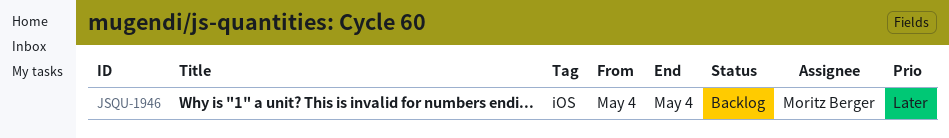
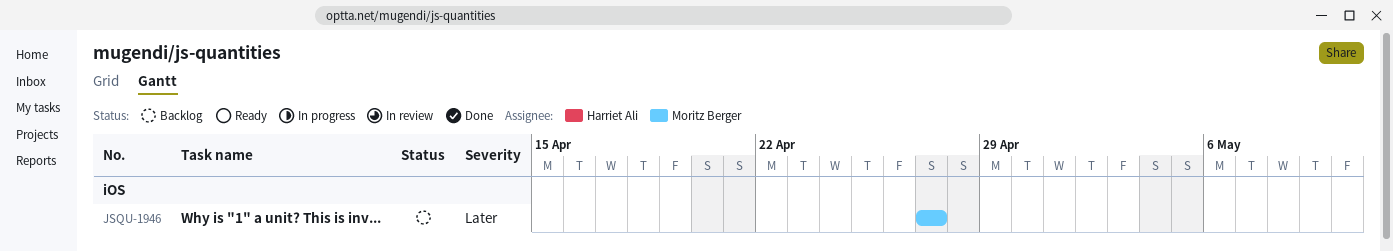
JSQU-1946, start: May 4 -> Apr 27
JSQU-1946, due: May 4 -> Apr 27

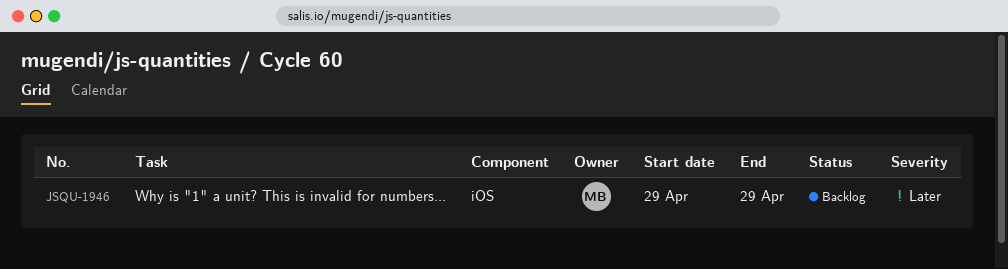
JSQU-1946, start: Apr 27 -> Apr 29
JSQU-1946, due: Apr 27 -> Apr 29

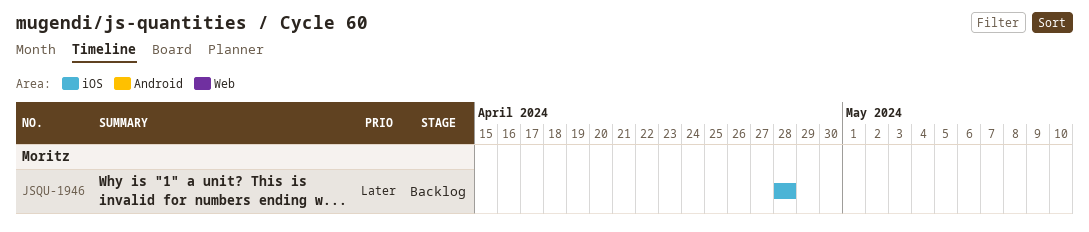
JSQU-1946, start: Apr 29 -> Apr 28
JSQU-1946, due: Apr 29 -> Apr 28

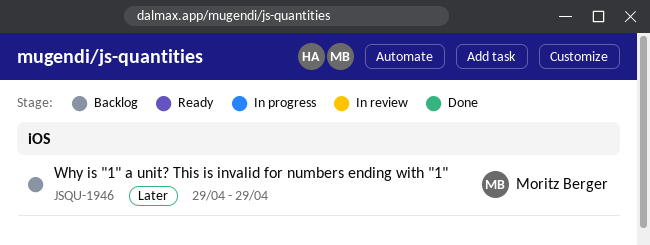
JSQU-1946, start: Apr 28 -> Apr 29
JSQU-1946, due: Apr 28 -> Apr 29

